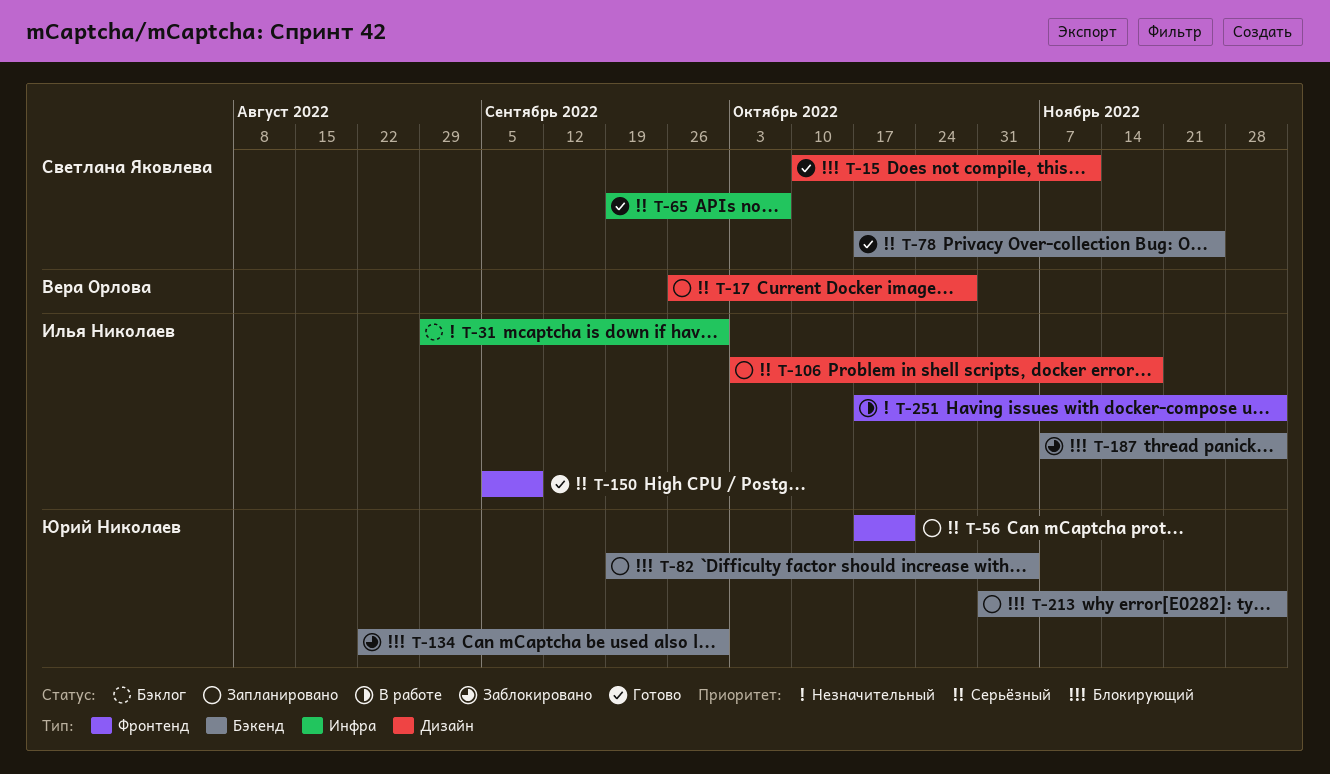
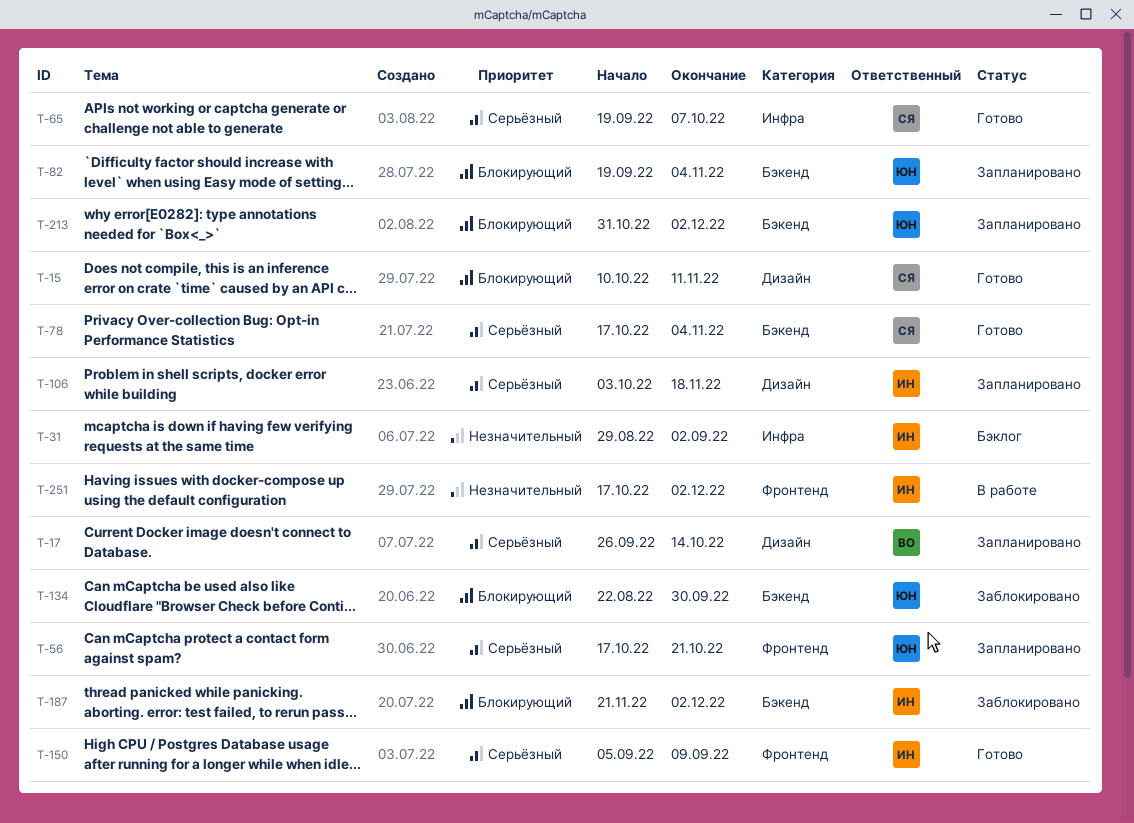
T-17, due: Oct 28 -> Oct 14
T-31, due: Sep 30 -> Sep 2
T-78, due: Nov 25 -> Nov 4
T-187, start: Nov 7 -> Nov 21

